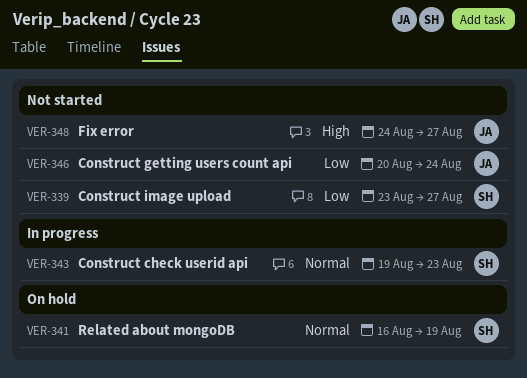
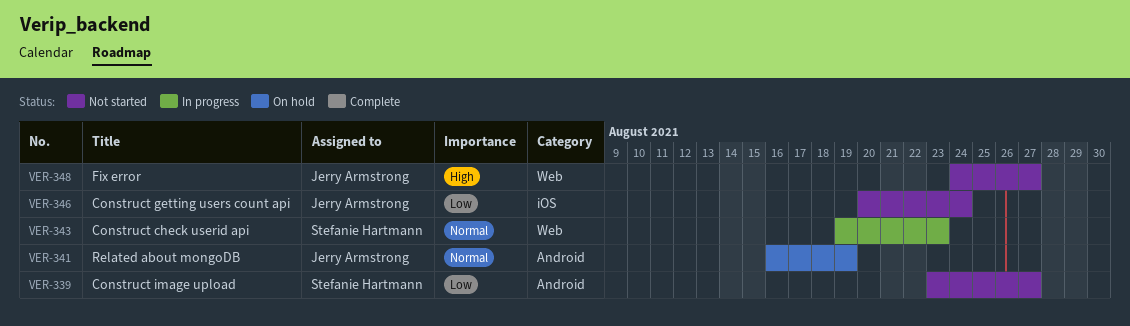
VER-341, owner: Stefanie Hartmann -> Jerry Armstrong

